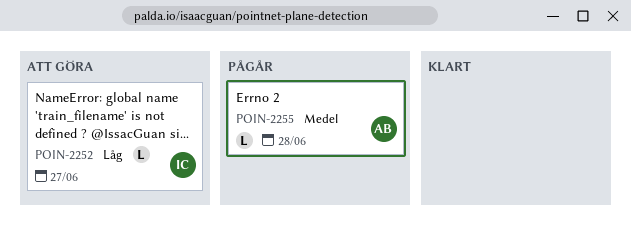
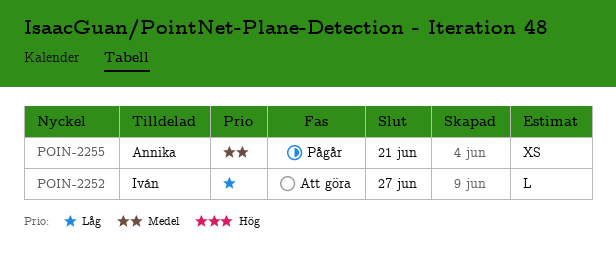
POIN-2255, estimate: L -> XS
POIN-2255, due: Jun 28 -> Jun 21

